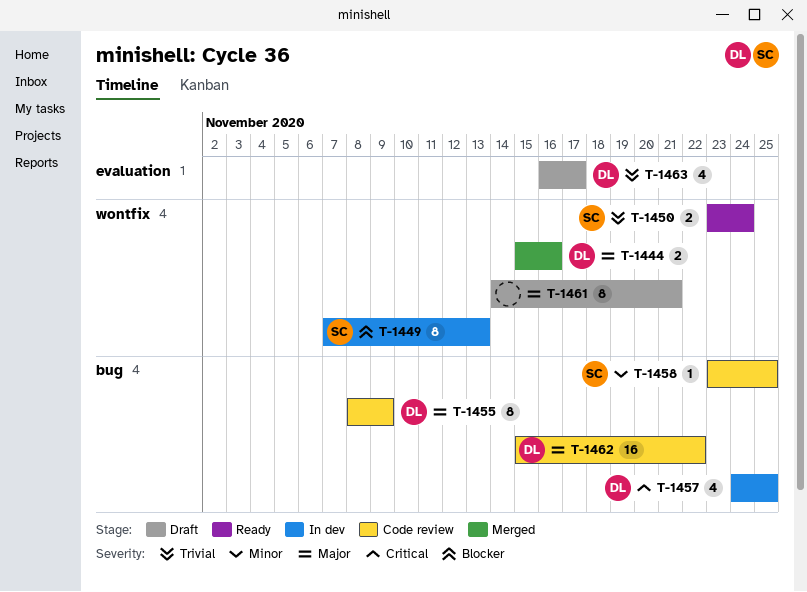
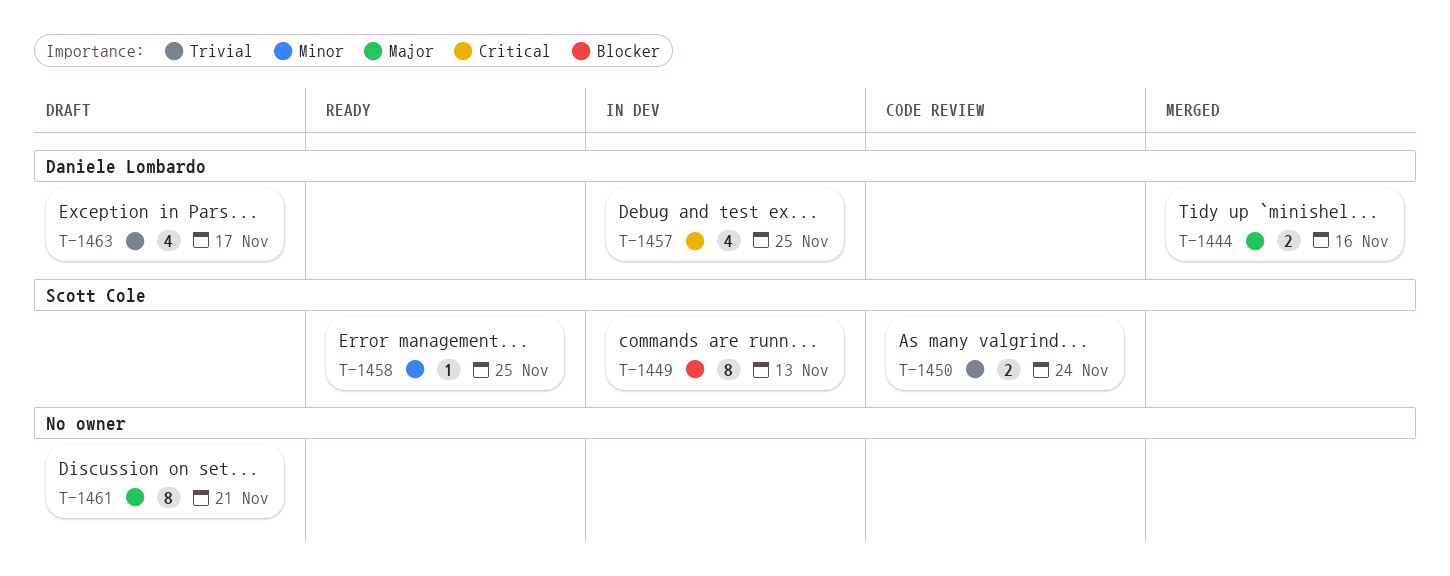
T-1450, status: Ready -> Code review
T-1455: present -> none
T-1458, status: Code review -> Ready
T-1462: present -> none

